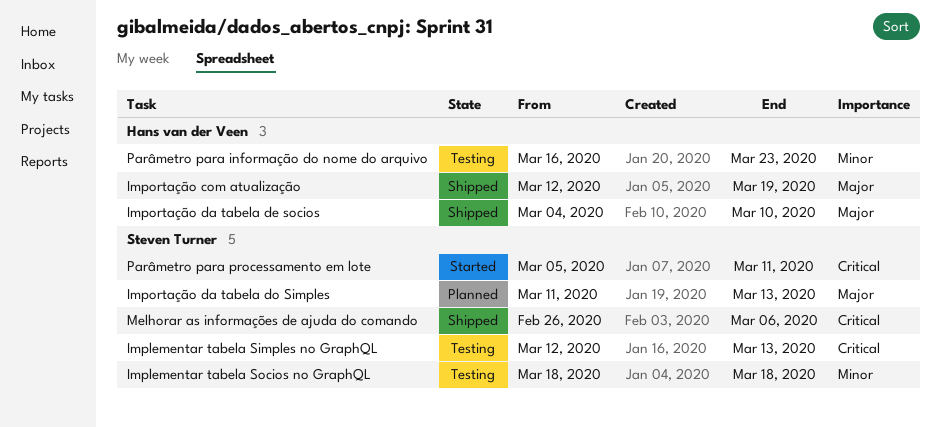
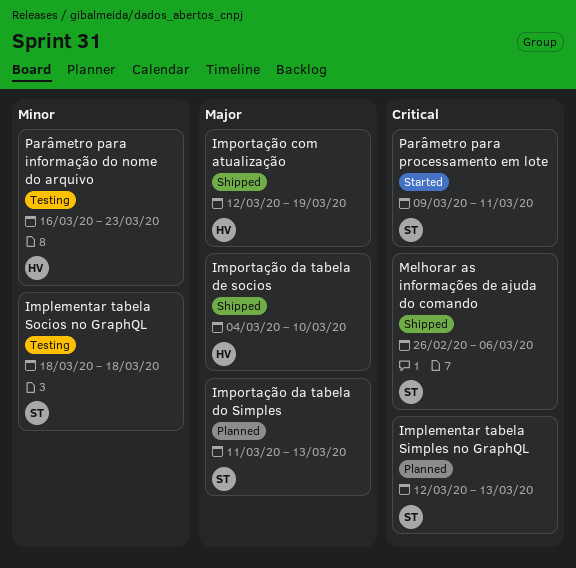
Implementar tabela Simples no GraphQL, status: Testing -> Planned
Parâmetro para processamento em lote, start: Mar 5 -> Mar 9

